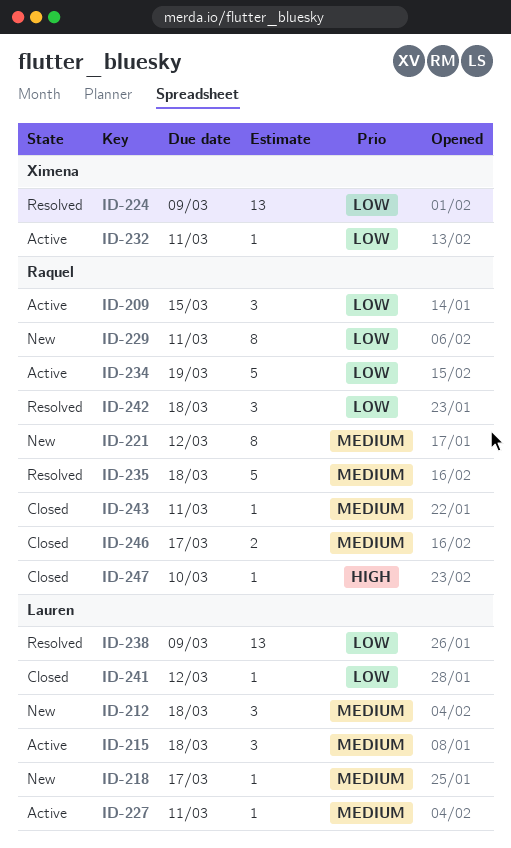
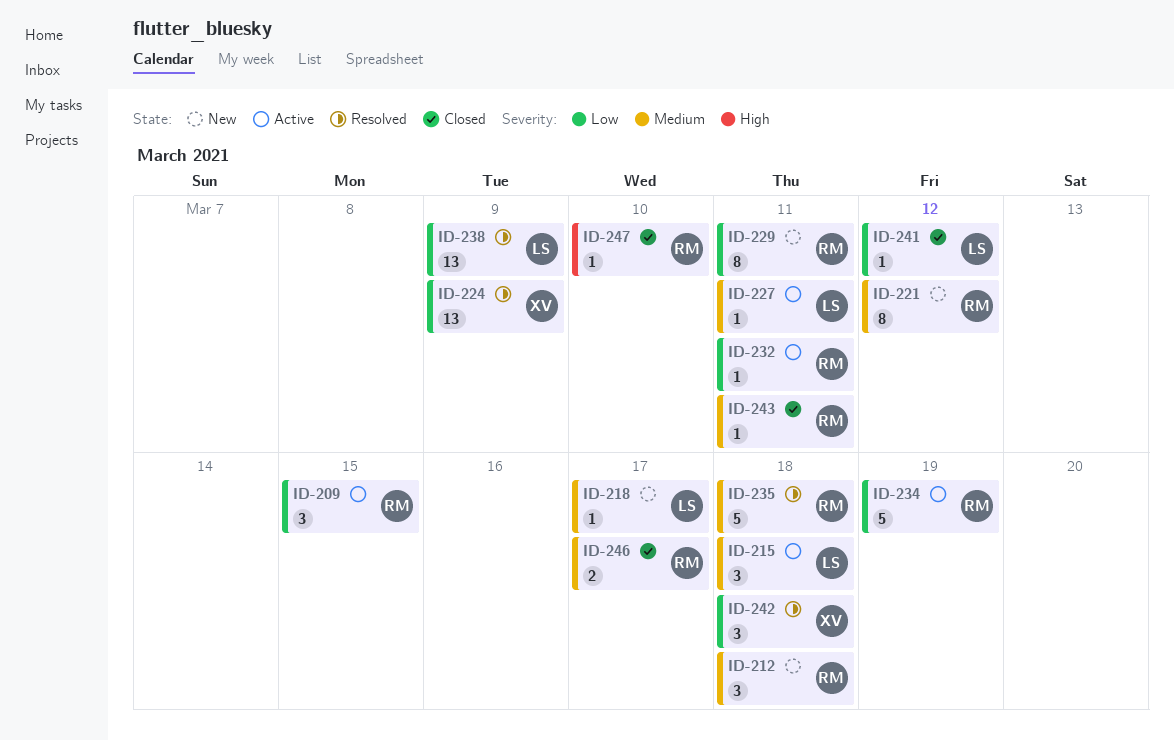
ID-212, owner: Lauren -> Raquel
ID-232, owner: Ximena -> Raquel
ID-242, owner: Raquel -> Ximena

